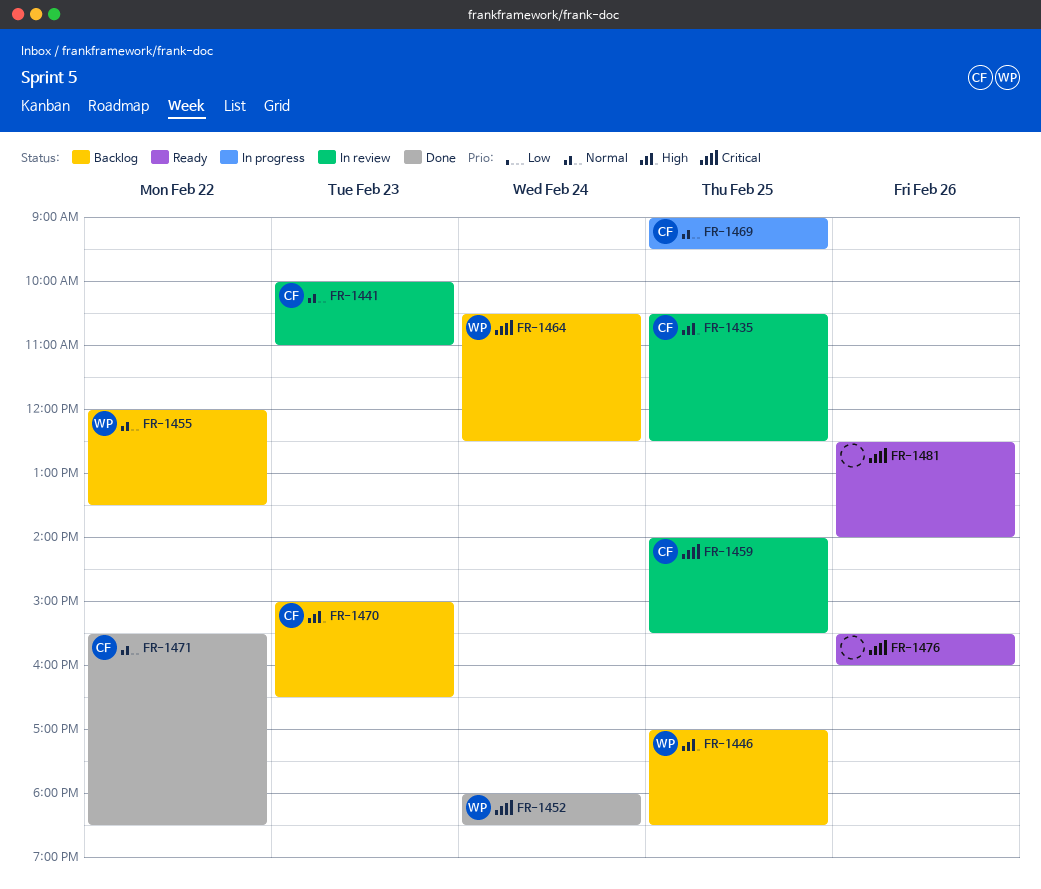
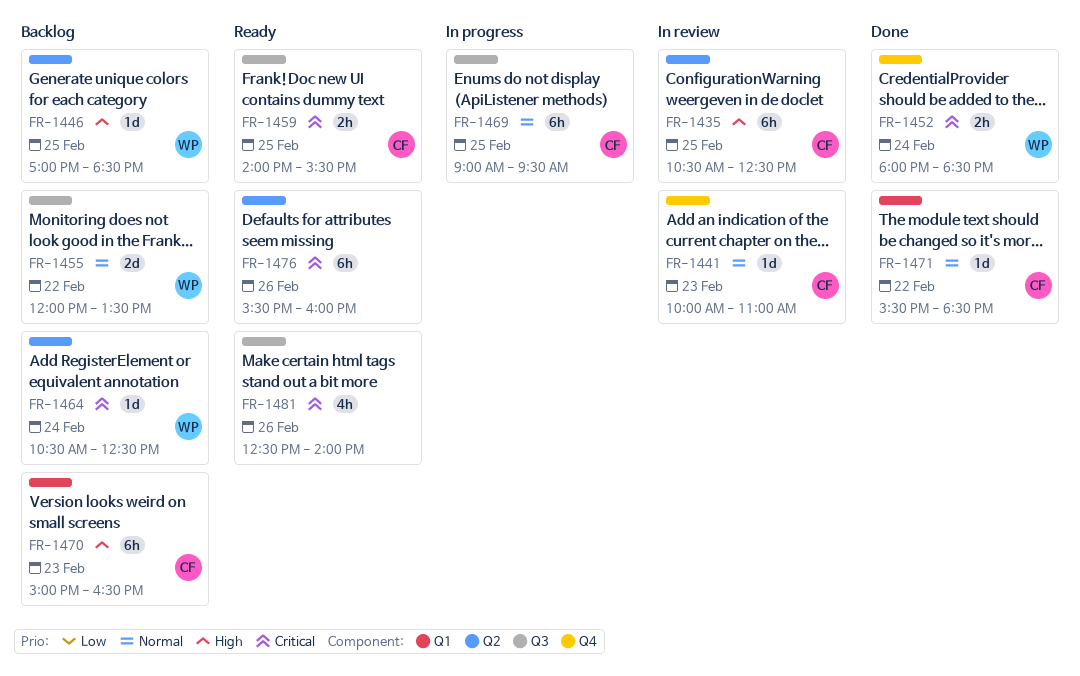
FR-1459, status: In review -> Ready

